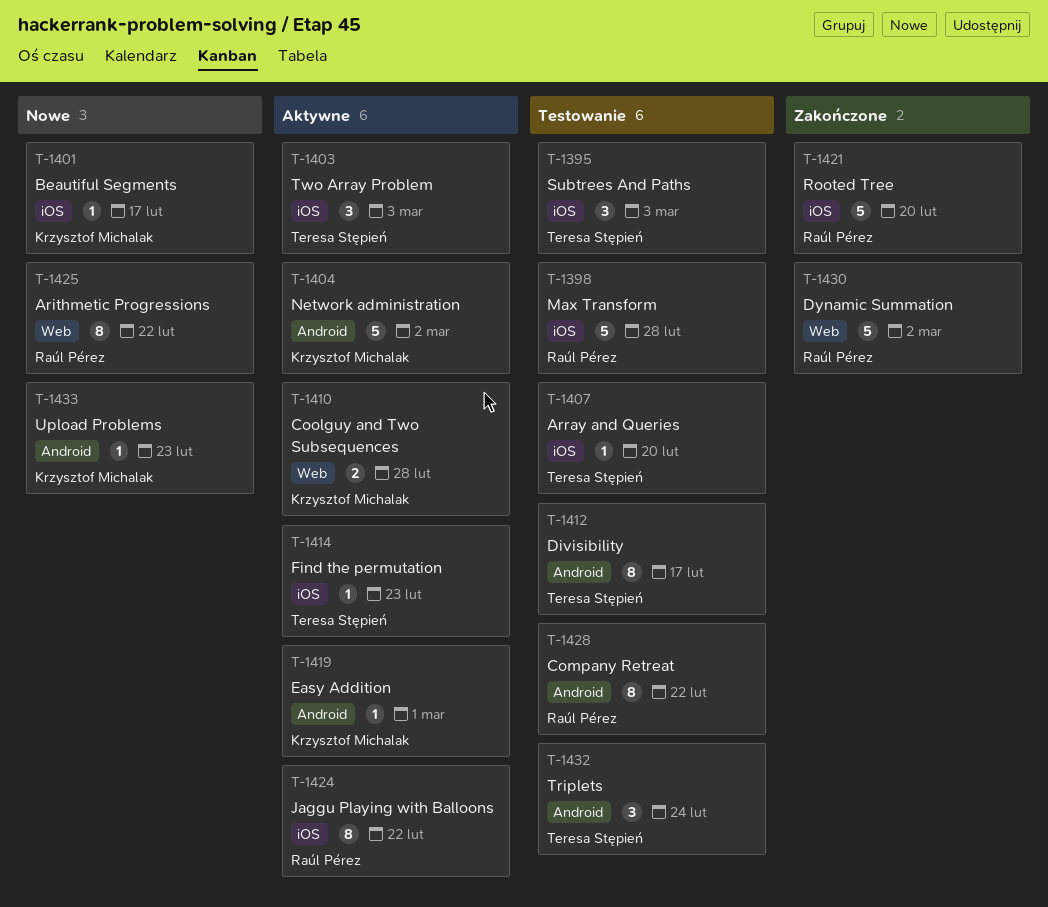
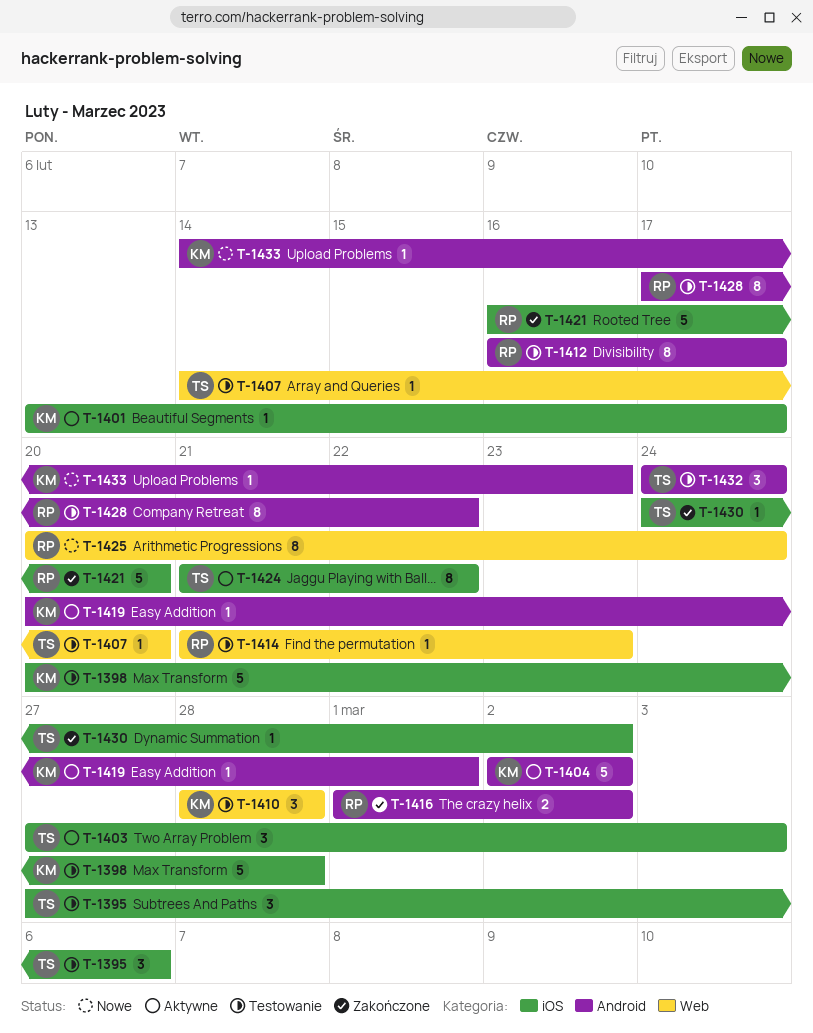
T-1395, due: Mar 3 -> Mar 6
T-1398, owner: Raúl Pérez -> Krzysztof Michalak
T-1401, status: Nowe -> Aktywne
T-1407, label: iOS -> Web
T-1410, status: Aktywne -> Testowanie
T-1410, estimate: 2 -> 3
T-1412, owner: Teresa Stępień -> Raúl Pérez
T-1414, status: Aktywne -> Testowanie
T-1414, owner: Teresa Stępień -> Raúl Pérez
T-1414, label: iOS -> Web
T-1416: none -> present
T-1424, owner: Raúl Pérez -> Teresa Stępień
T-1425, due: Feb 22 -> Feb 24
T-1430, owner: Raúl Pérez -> Teresa Stępień
T-1430, label: Web -> iOS
T-1430, estimate: 5 -> 1

